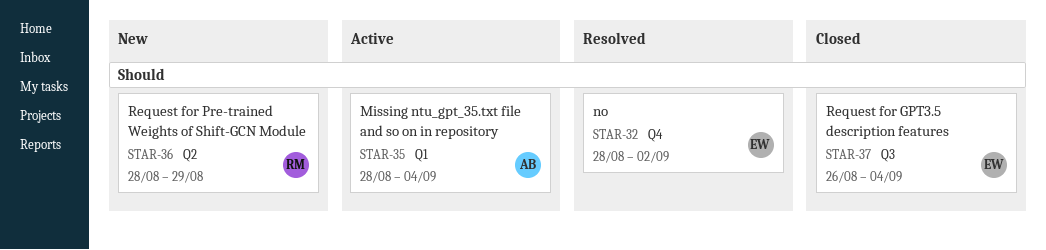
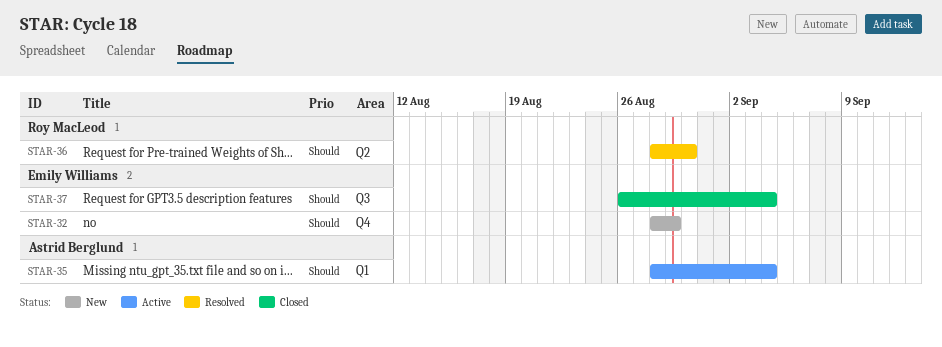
STAR-32, status: Resolved -> New
STAR-32, due: Sep 2 -> Aug 29
STAR-36, status: New -> Resolved
STAR-36, due: Aug 29 -> Aug 30

